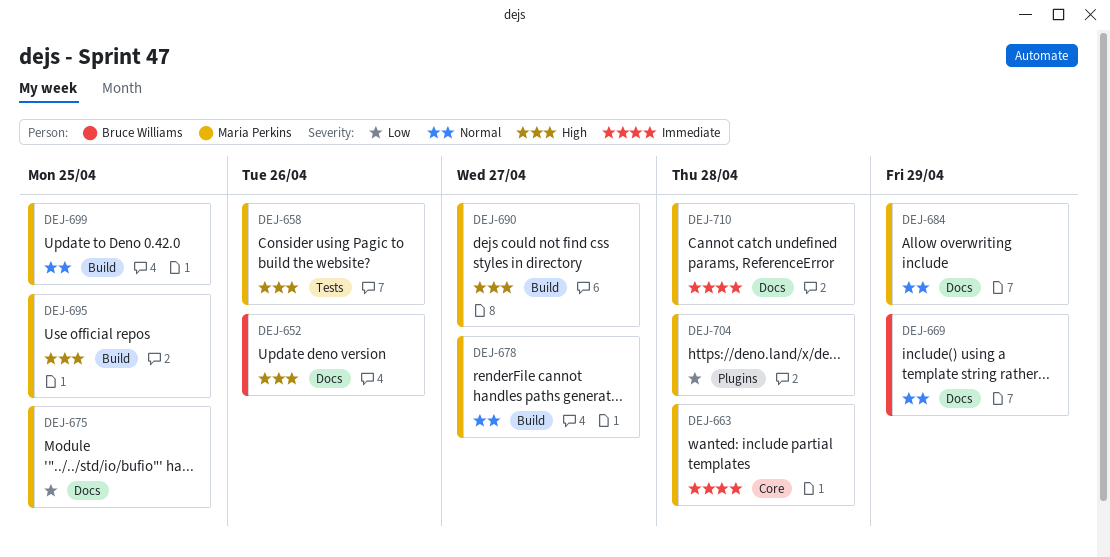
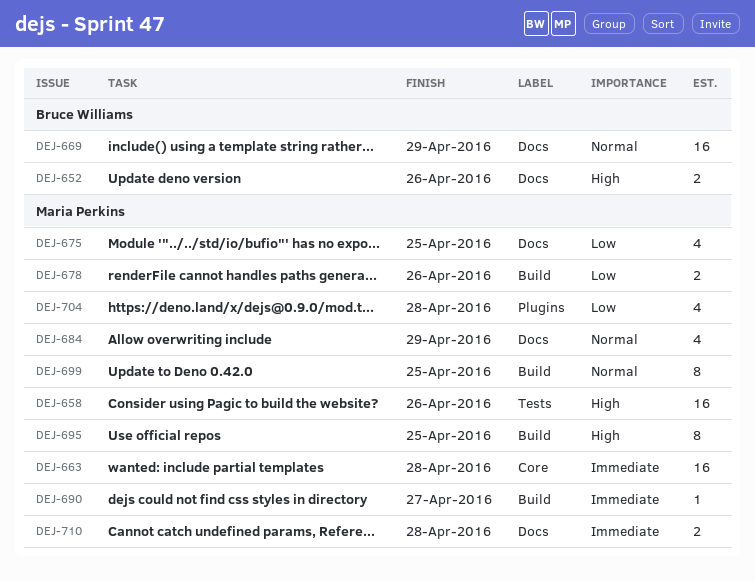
DEJ-678, priority: Normal -> Low
DEJ-678, due: Apr 27 -> Apr 26
DEJ-690, priority: High -> Immediate

